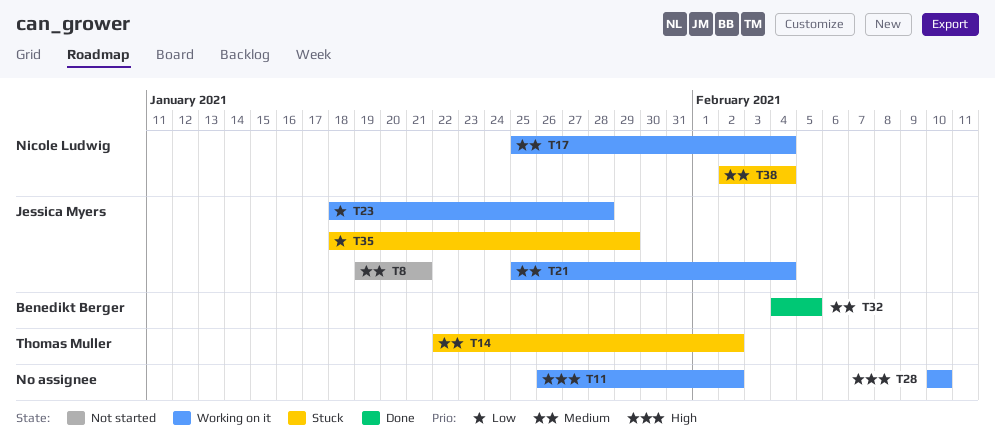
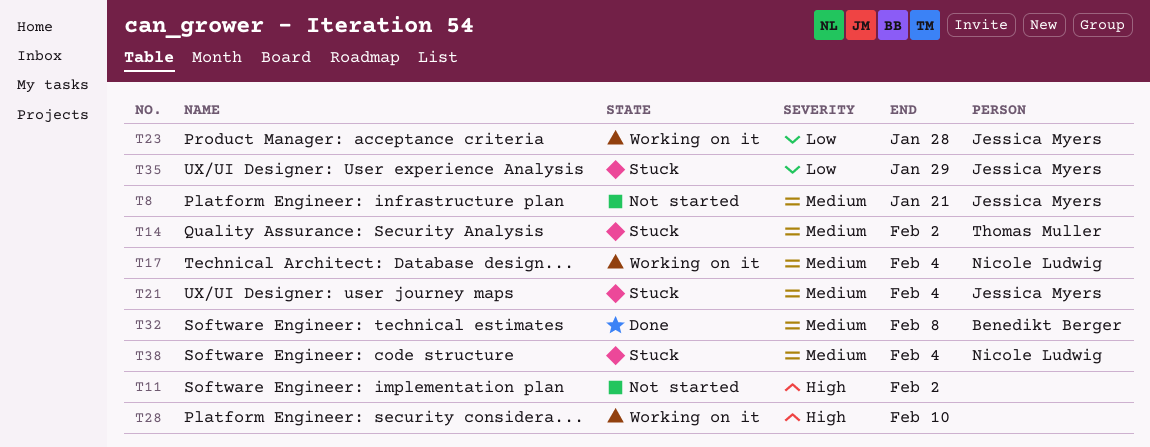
T11, status: Working on it -> Not started
T21, status: Working on it -> Stuck
T32, due: Feb 5 -> Feb 8

